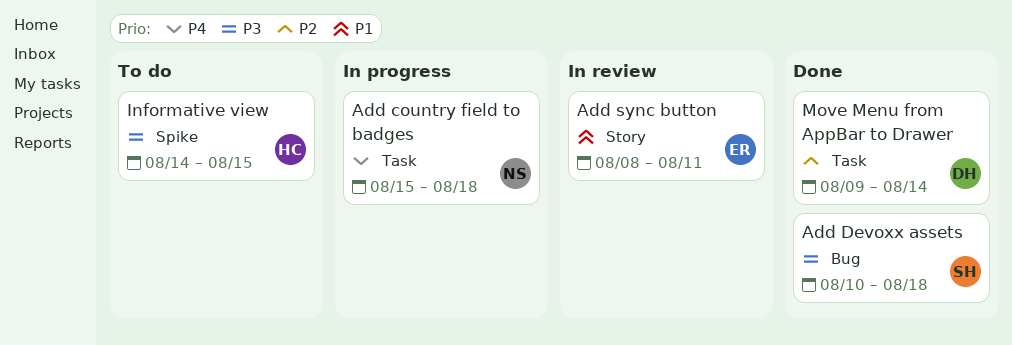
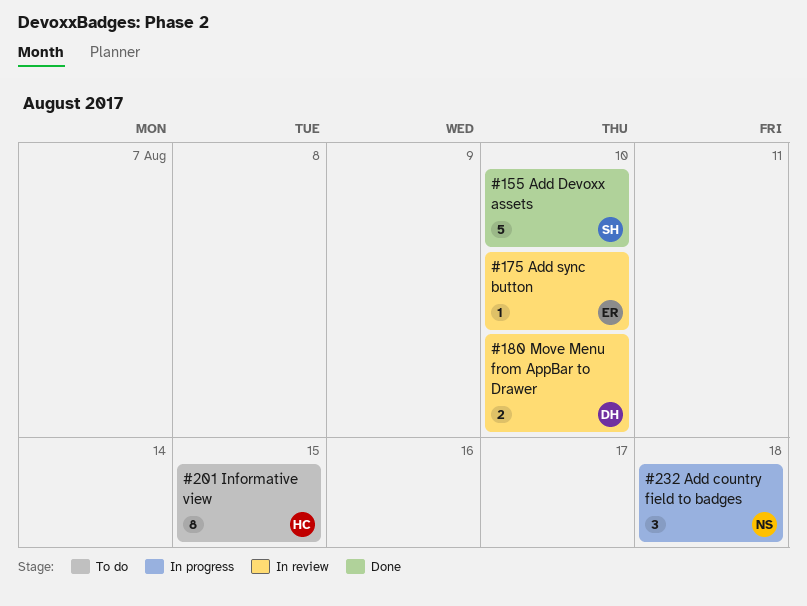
Add Devoxx assets, due: Aug 18 -> Aug 10
Add sync button, due: Aug 11 -> Aug 10
Move Menu from AppBar to Drawer, status: Done -> In review
Move Menu from AppBar to Drawer, due: Aug 14 -> Aug 10

